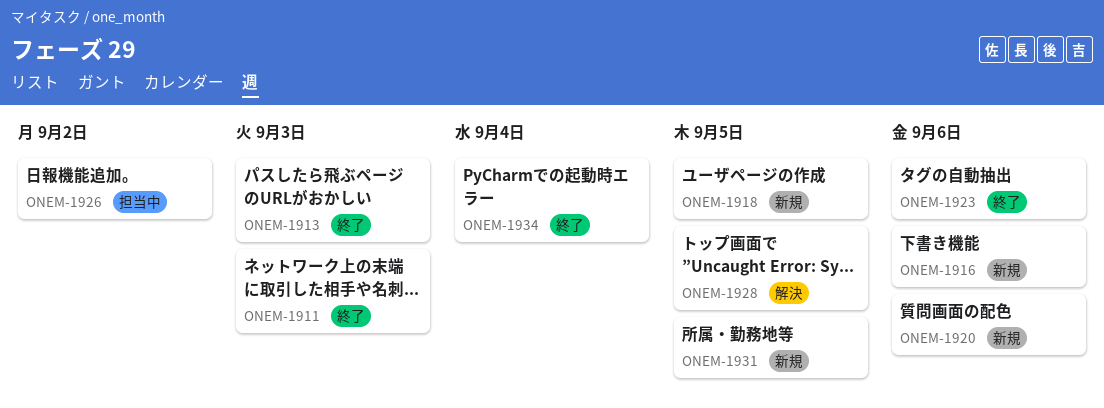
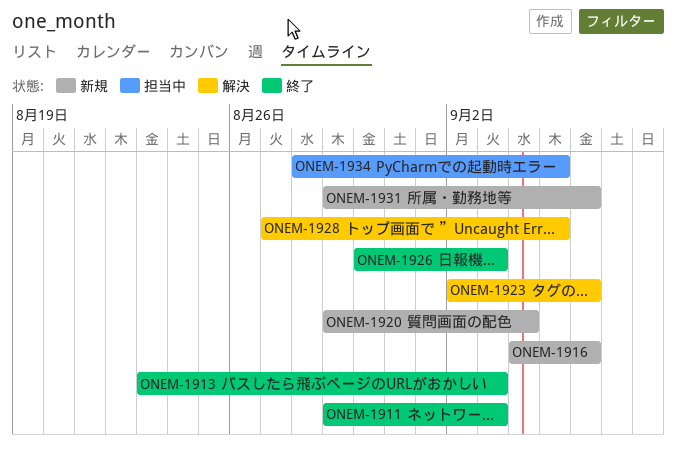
ONEM-1918: present -> none
ONEM-1920, due: Sep 6 -> Sep 4
ONEM-1923, status: 終了 -> 解決
ONEM-1926, status: 担当中 -> 終了
ONEM-1926, due: Sep 2 -> Sep 3
ONEM-1931, due: Sep 5 -> Sep 6
ONEM-1934, status: 終了 -> 担当中
ONEM-1934, due: Sep 4 -> Sep 5

